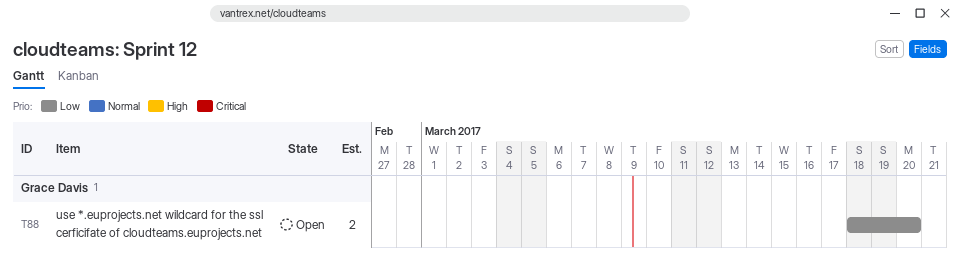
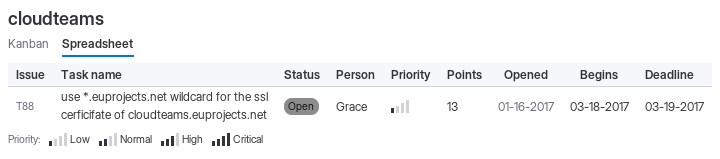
T88, estimate: 2 -> 13
T88, due: Mar 20 -> Mar 19

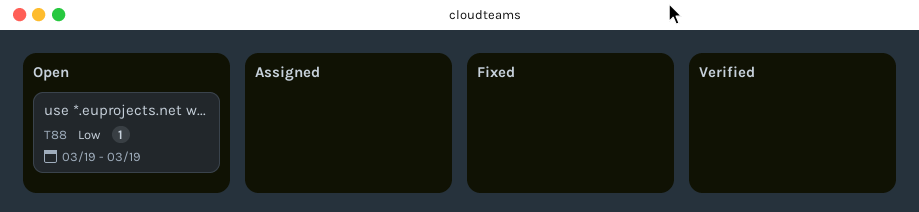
T88, estimate: 13 -> 1
T88, start: Mar 18 -> Mar 19

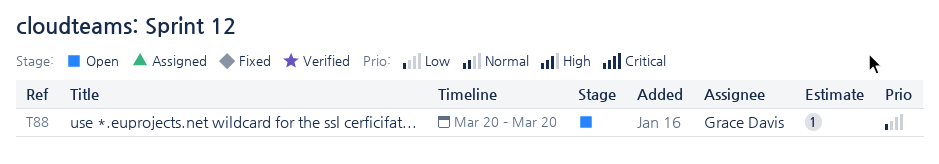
T88, start: Mar 19 -> Mar 20
T88, due: Mar 19 -> Mar 20

